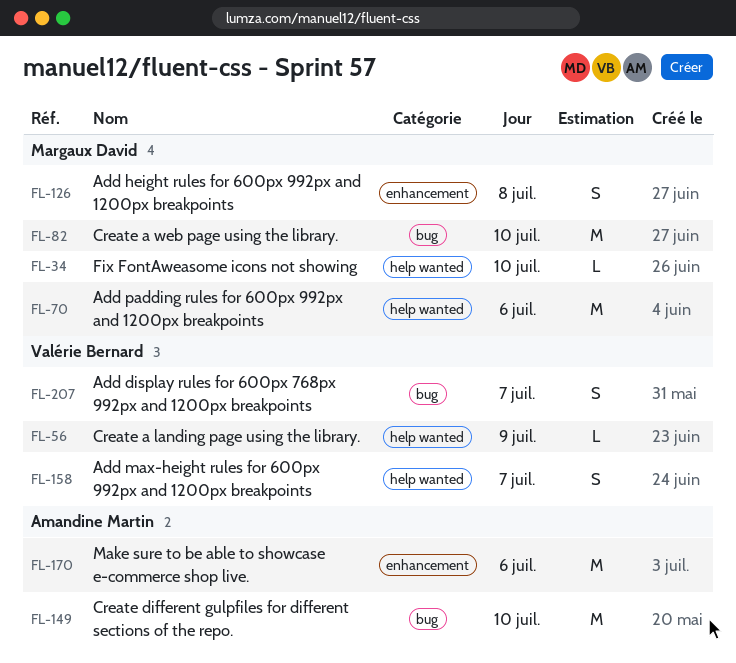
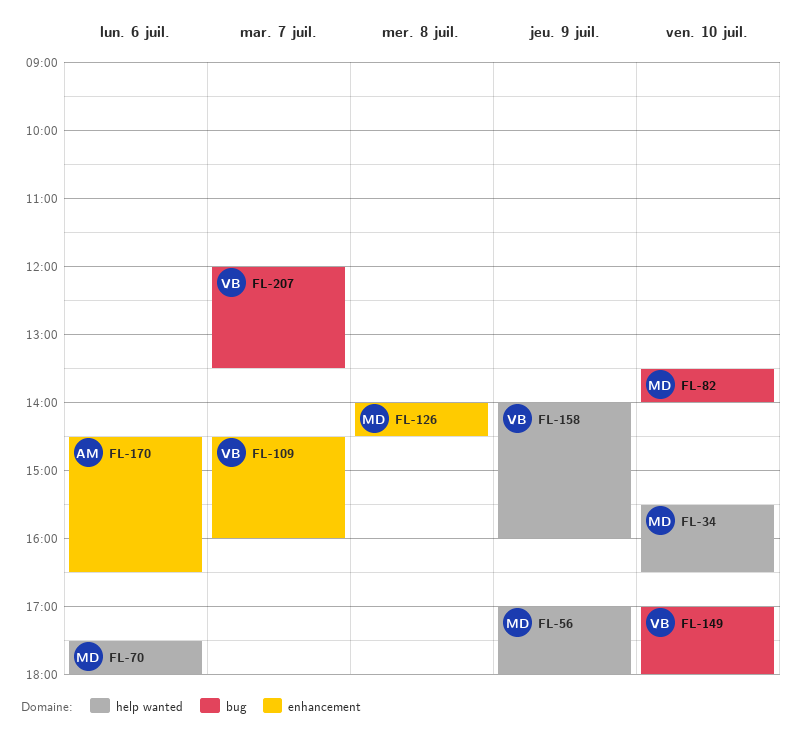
FL-56, owner: Valérie Bernard -> Margaux David
FL-109: none -> present
FL-149, owner: Amandine Martin -> Valérie Bernard
FL-158, day: Jul 7 -> Jul 9

